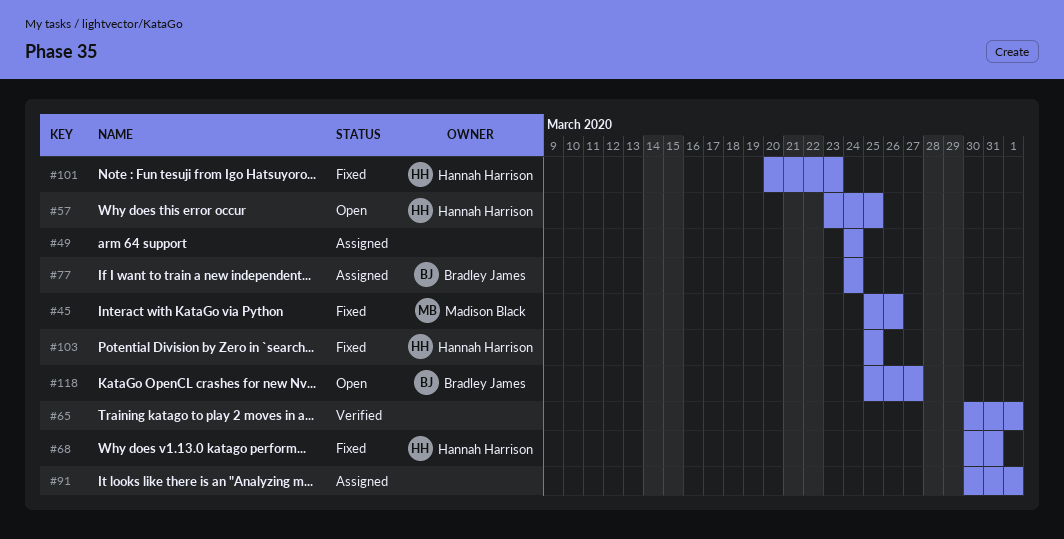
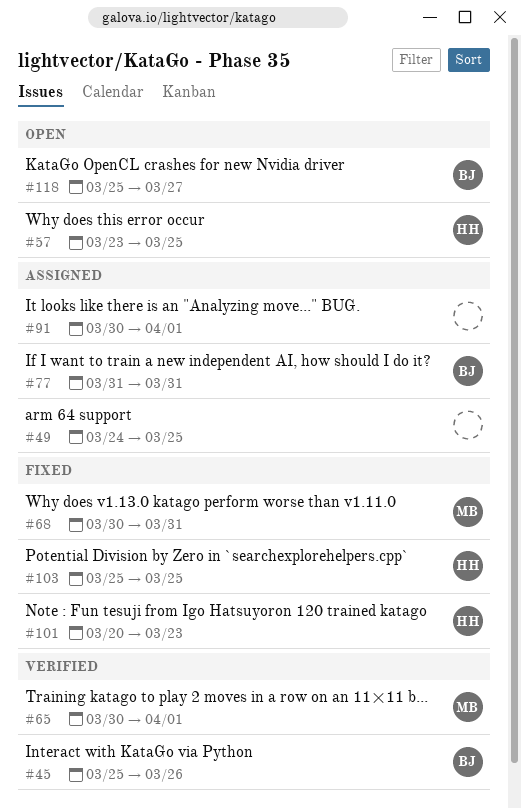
#45, status: Fixed -> Verified
#45, owner: Madison Black -> Bradley James
#49, due: Mar 24 -> Mar 25
#65, owner: none -> Madison Black
#68, owner: Hannah Harrison -> Madison Black
#77, start: Mar 24 -> Mar 31
#77, due: Mar 24 -> Mar 31

